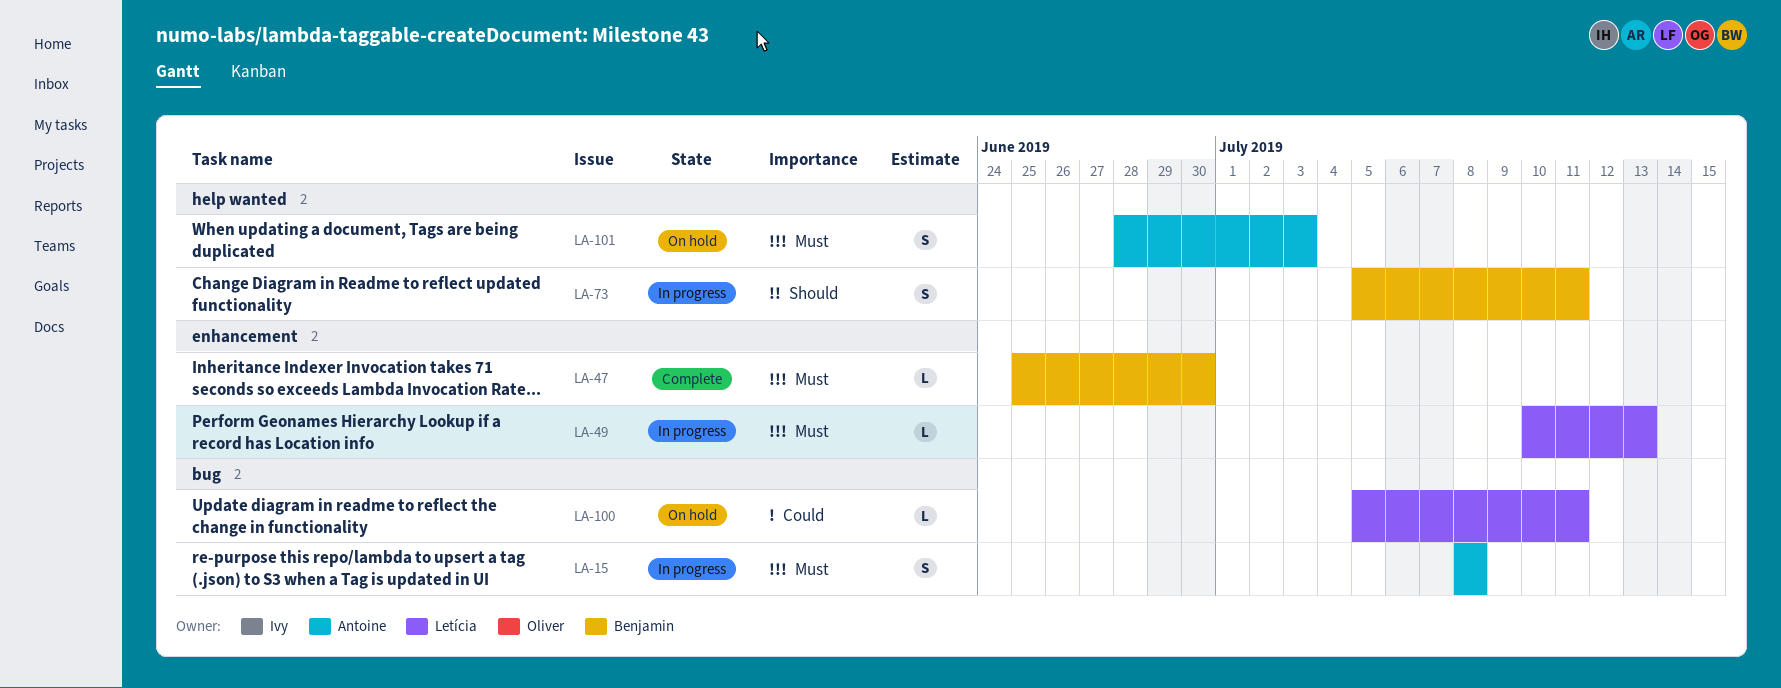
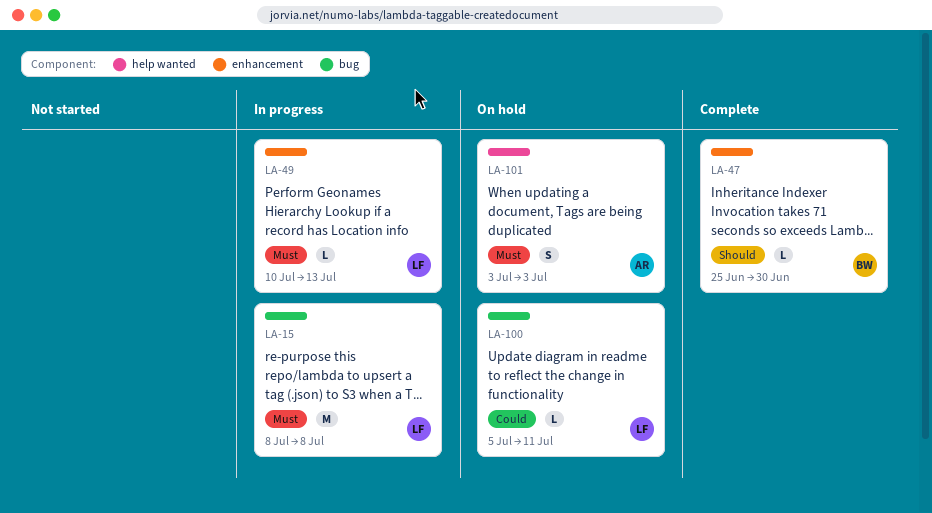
LA-15, owner: Antoine -> Letícia
LA-15, estimate: S -> M
LA-47, priority: Must -> Should
LA-73: present -> none
LA-101, start: Jun 28 -> Jul 3

